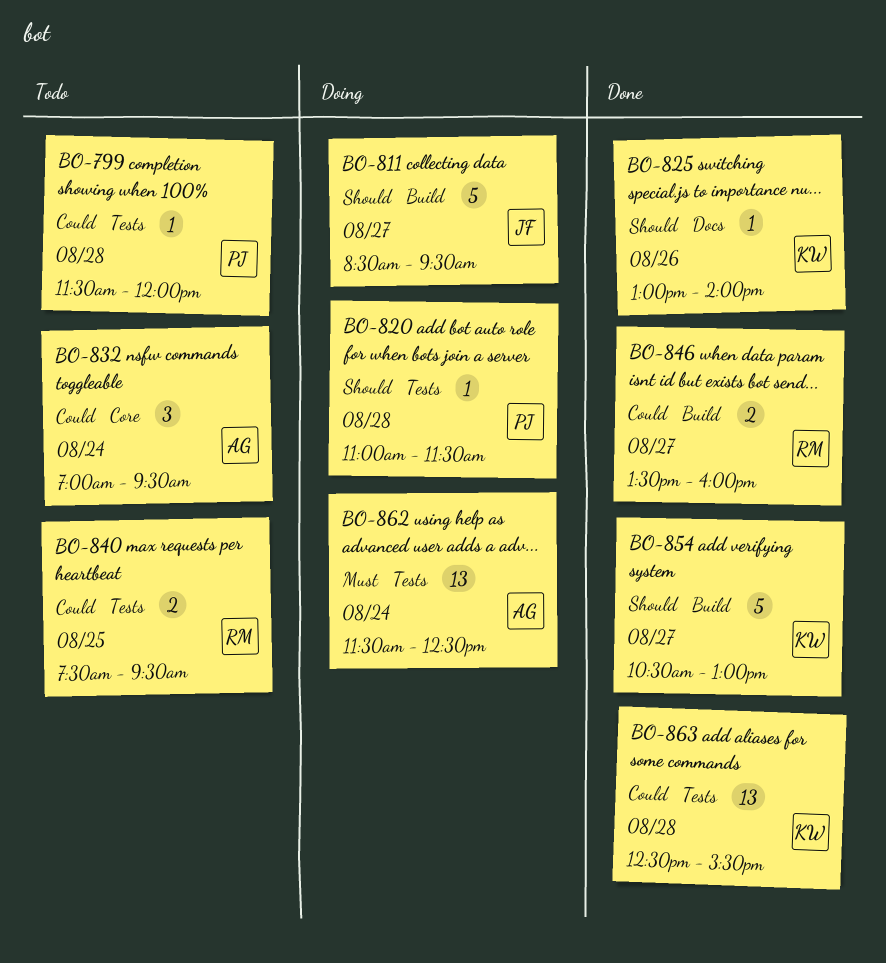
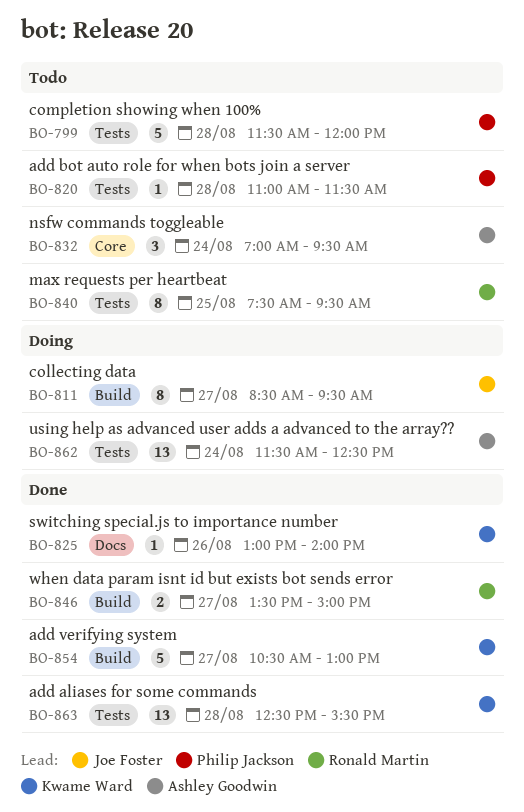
BO-799, estimate: 1 -> 5
BO-811, estimate: 5 -> 8
BO-820, status: Doing -> Todo
BO-840, estimate: 2 -> 8
BO-846, ends: 16:00 -> 15:00

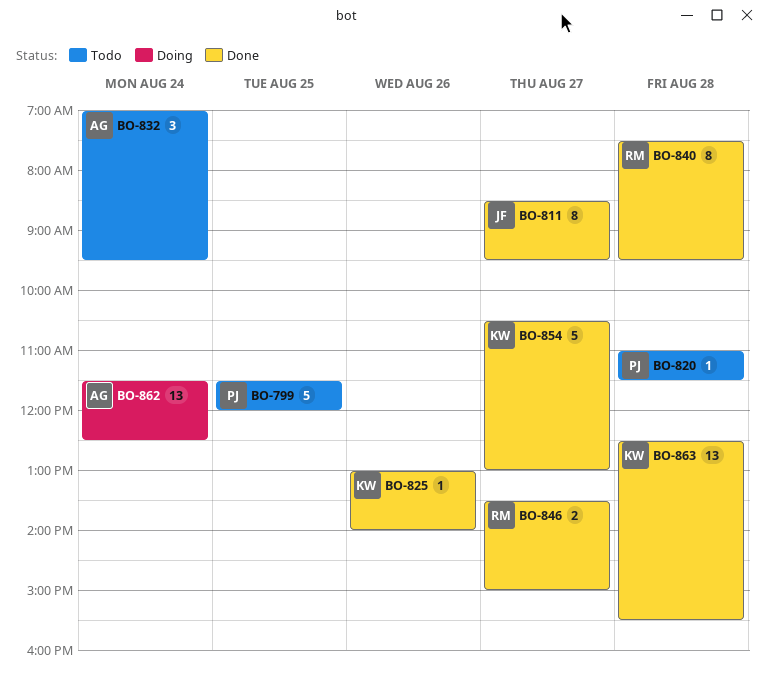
BO-799, day: Aug 28 -> Aug 25
BO-811, status: Doing -> Done
BO-840, status: Todo -> Done
BO-840, day: Aug 25 -> Aug 28

